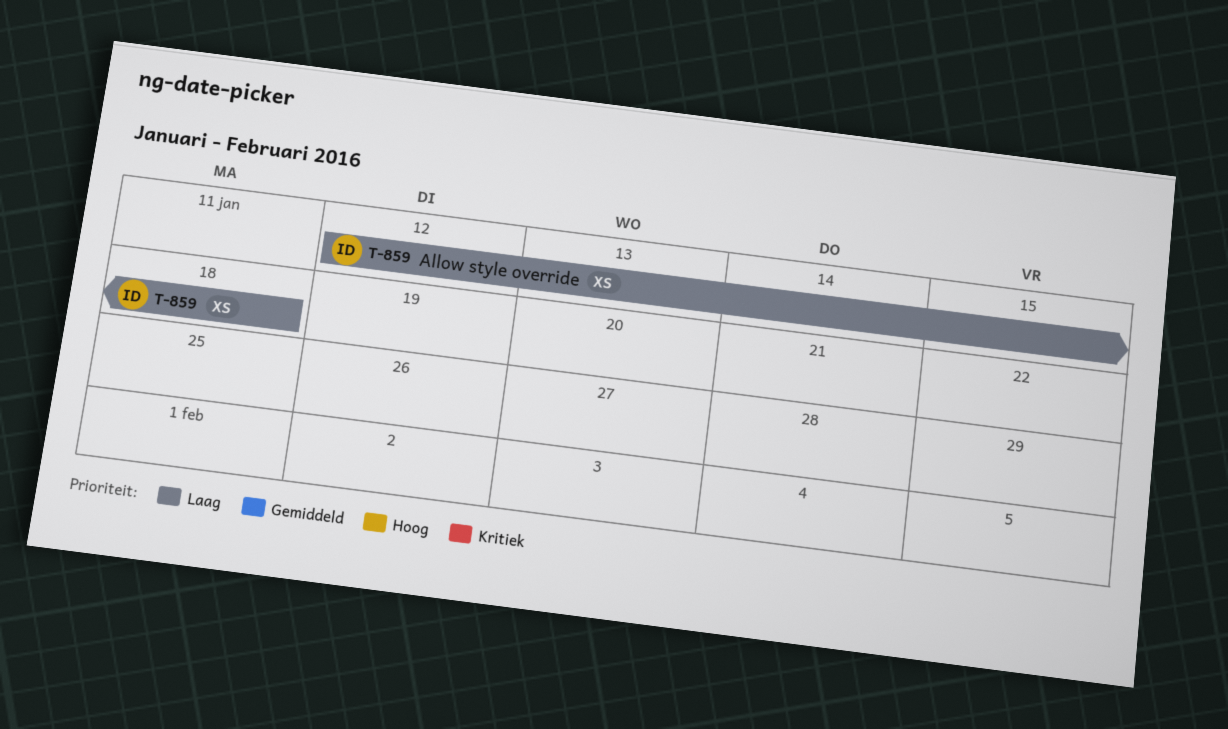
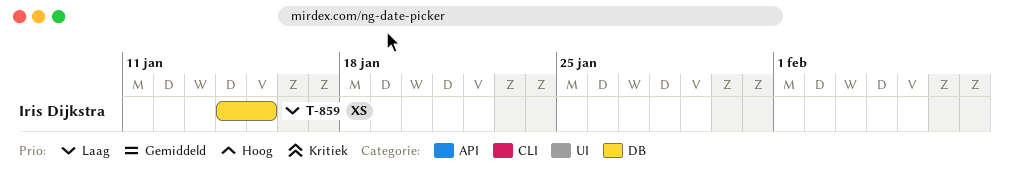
T-859, start: Jan 12 -> Jan 14
T-859, due: Jan 18 -> Jan 15

